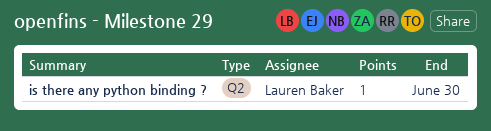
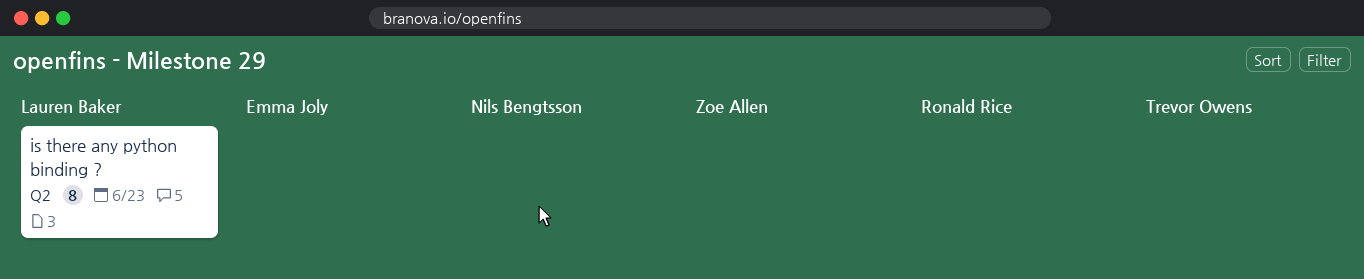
is there any python binding ?, estimate: 1 -> 8
is there any python binding ?, due: Jun 30 -> Jun 23

